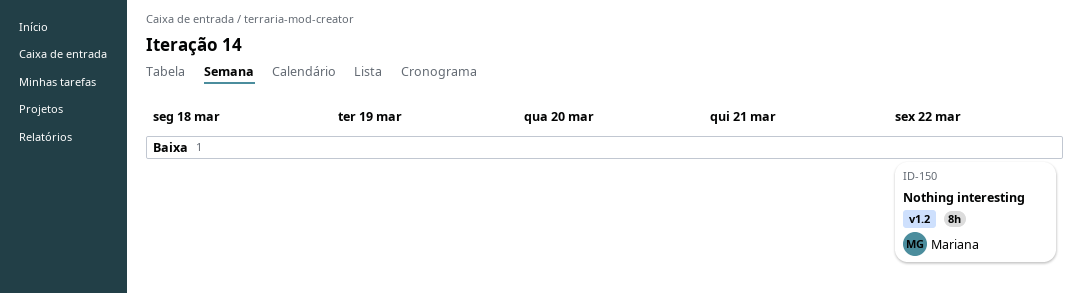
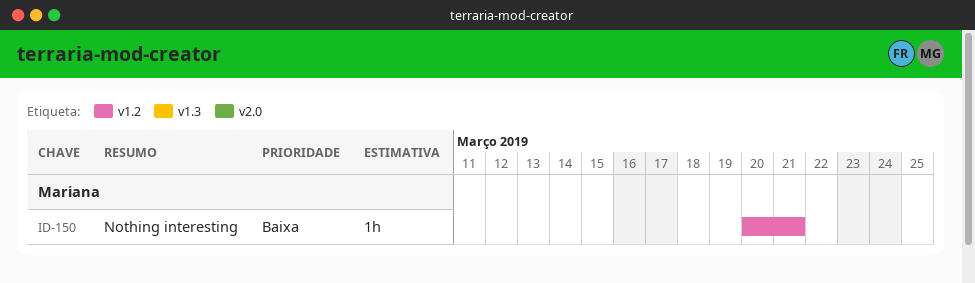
ID-150, estimate: 8h -> 1h
ID-150, due: Mar 22 -> Mar 21

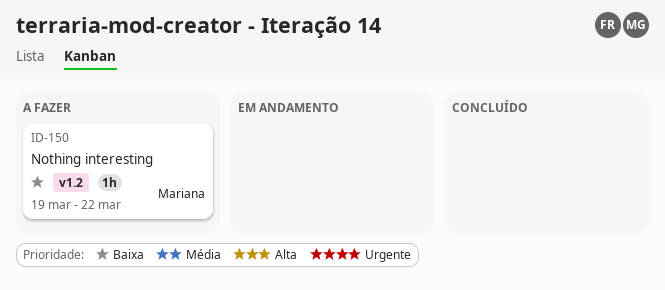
ID-150, start: Mar 20 -> Mar 19
ID-150, due: Mar 21 -> Mar 22

